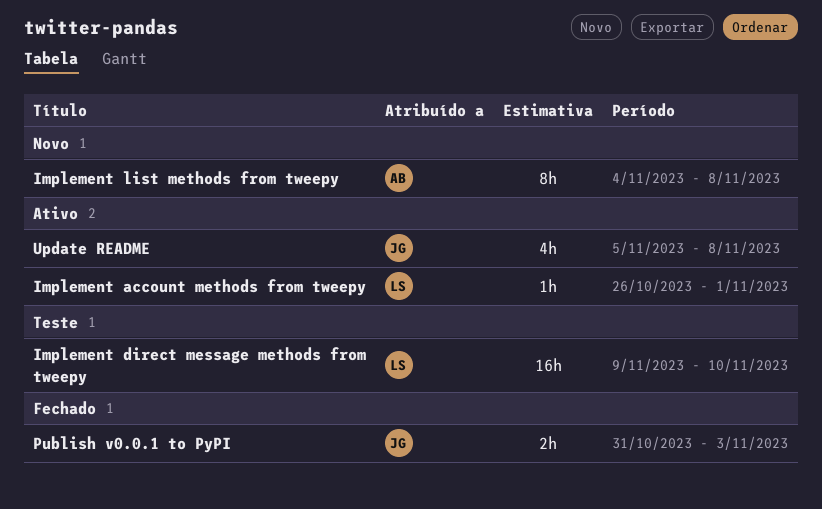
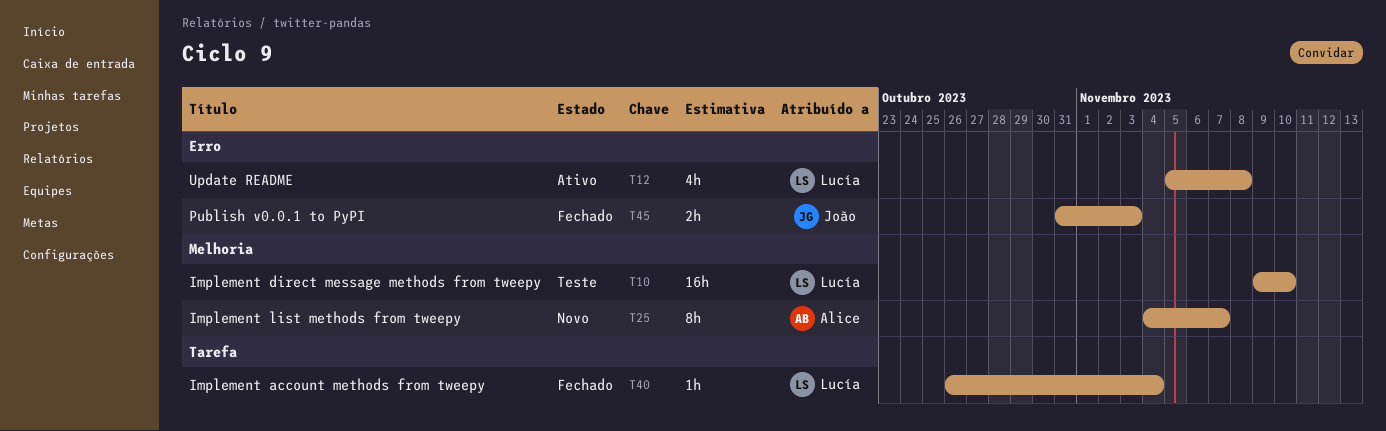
Implement account methods from tweepy, status: Ativo -> Fechado
Implement account methods from tweepy, due: Nov 1 -> Nov 4
Implement list methods from tweepy, due: Nov 8 -> Nov 7
Update README, owner: João -> Lucía

